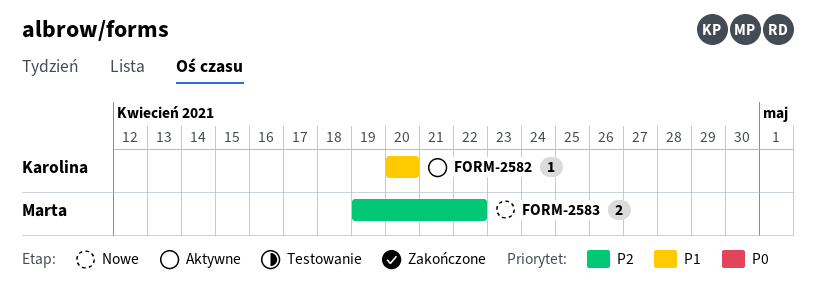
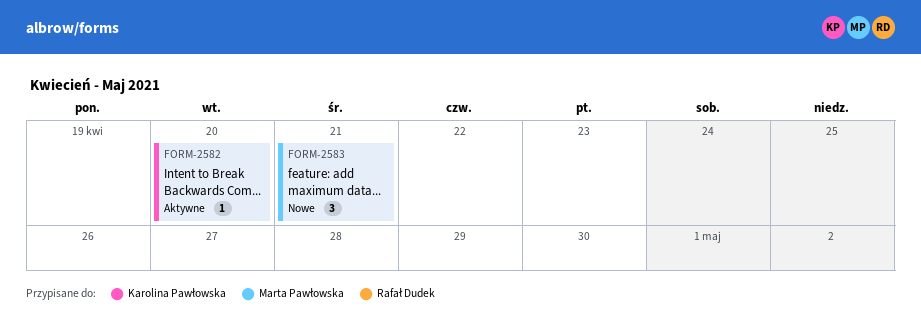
FORM-2583, estimate: 2 -> 3
FORM-2583, due: Apr 22 -> Apr 21

